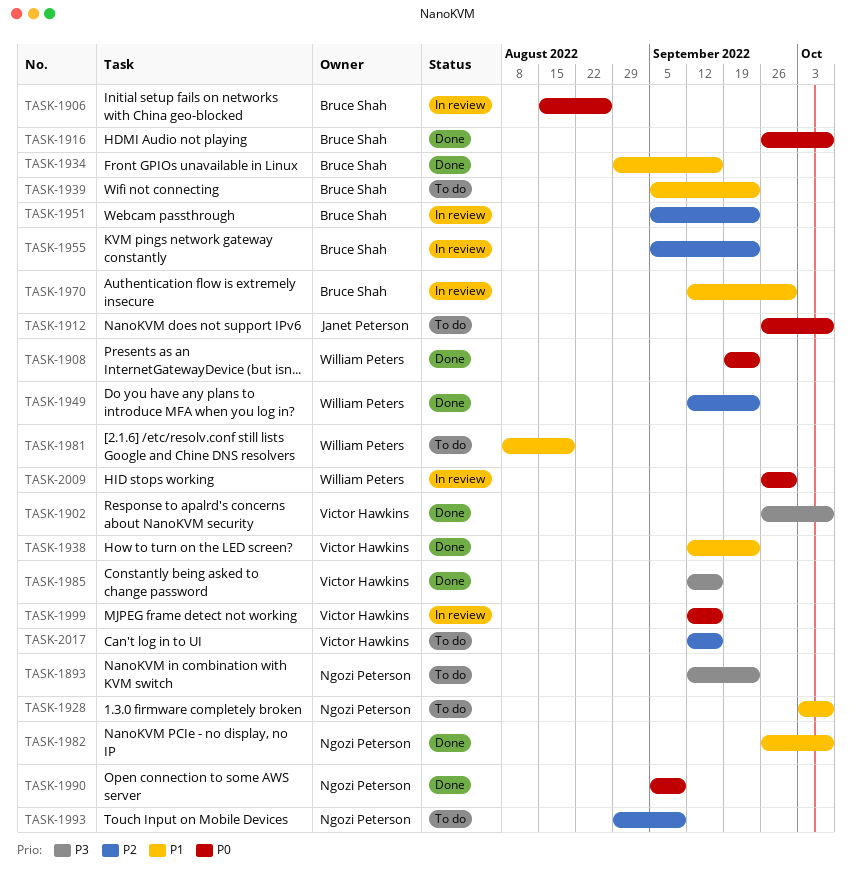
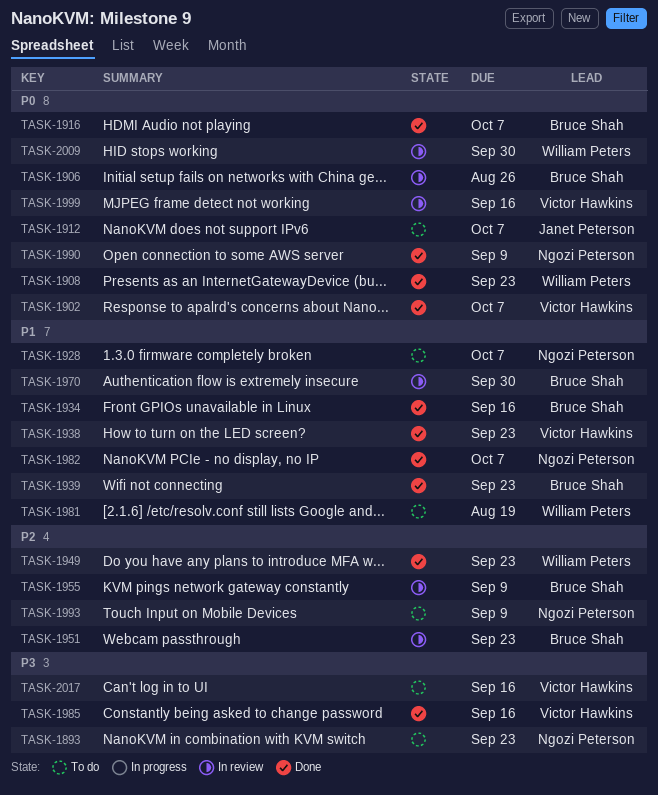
TASK-1902, priority: P3 -> P0
TASK-1939, status: To do -> Done
TASK-1955, due: Sep 23 -> Sep 9
TASK-2017, priority: P2 -> P3

